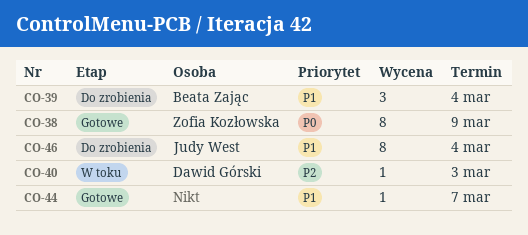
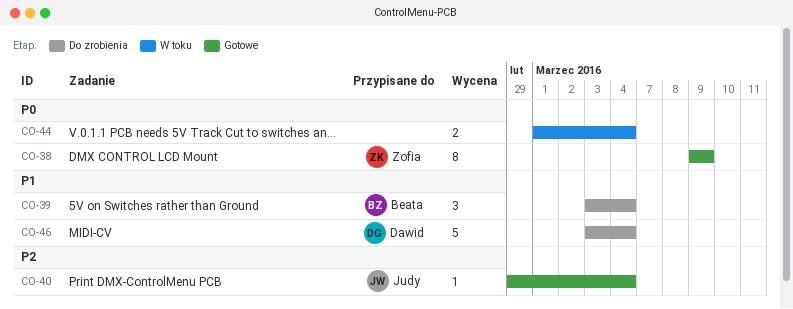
CO-40, status: W toku -> Gotowe
CO-40, owner: Dawid Górski -> Judy West
CO-40, due: Mar 3 -> Mar 4
CO-44, status: Gotowe -> W toku
CO-44, priority: P1 -> P0
CO-44, estimate: 1 -> 2
CO-44, due: Mar 7 -> Mar 4
CO-46, owner: Judy West -> Dawid Górski
CO-46, estimate: 8 -> 5

